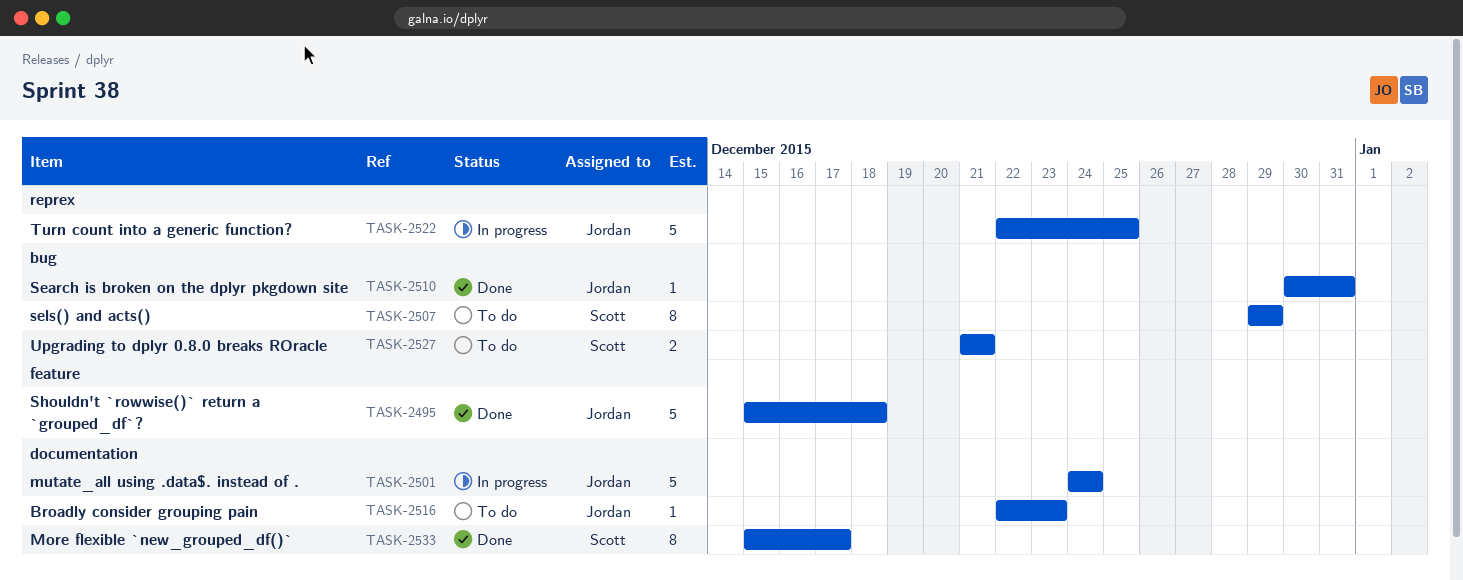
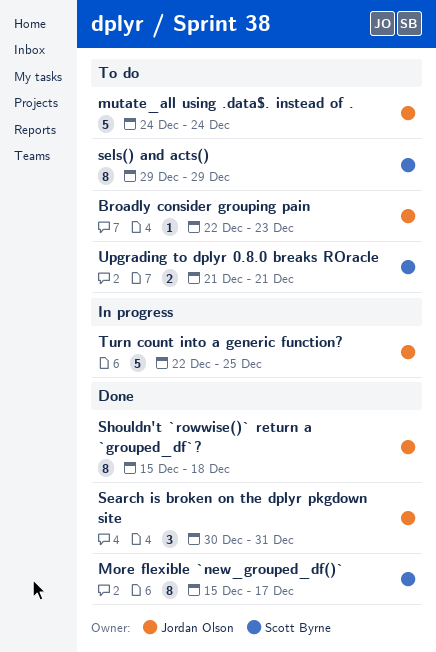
mutate_all using .data$. instead of ., status: In progress -> To do
Search is broken on the dplyr pkgdown site, estimate: 1 -> 3
Shouldn't `rowwise()` return a `grouped_df`?, estimate: 5 -> 8

